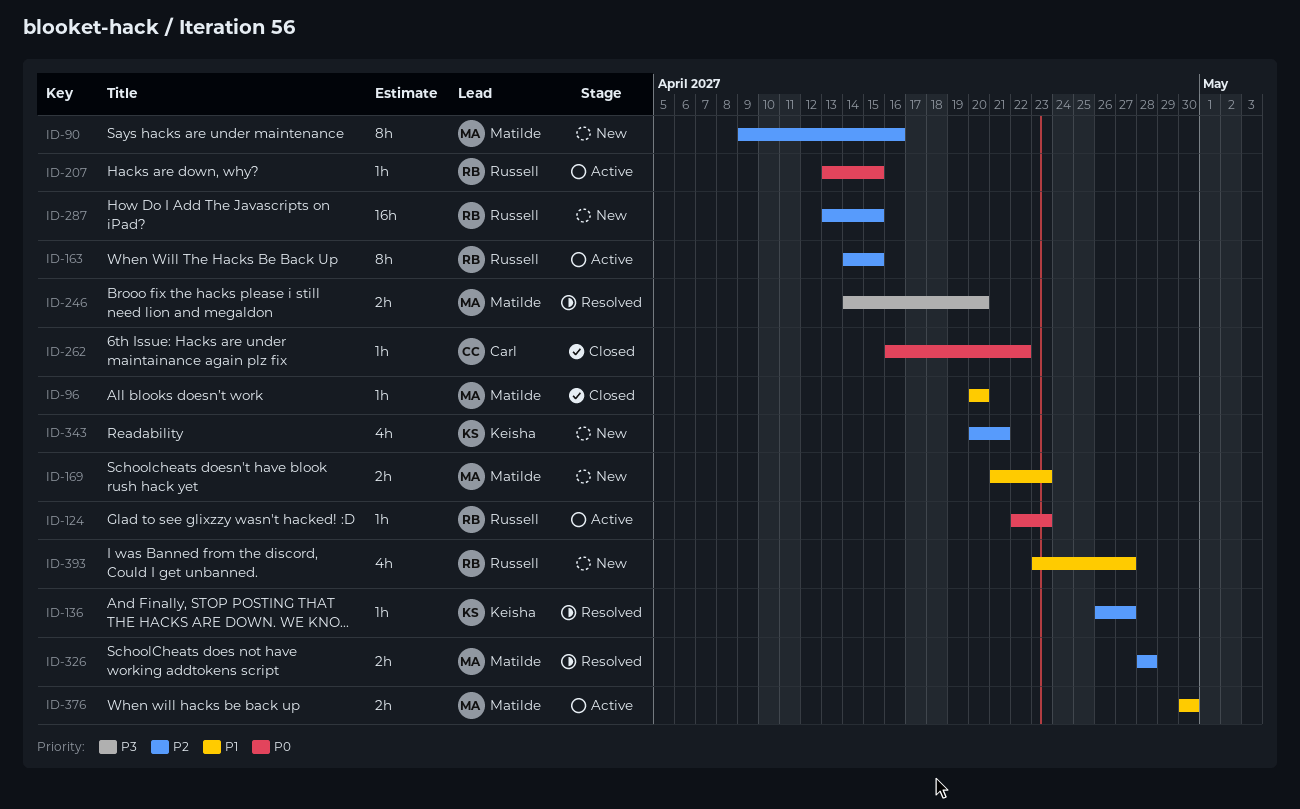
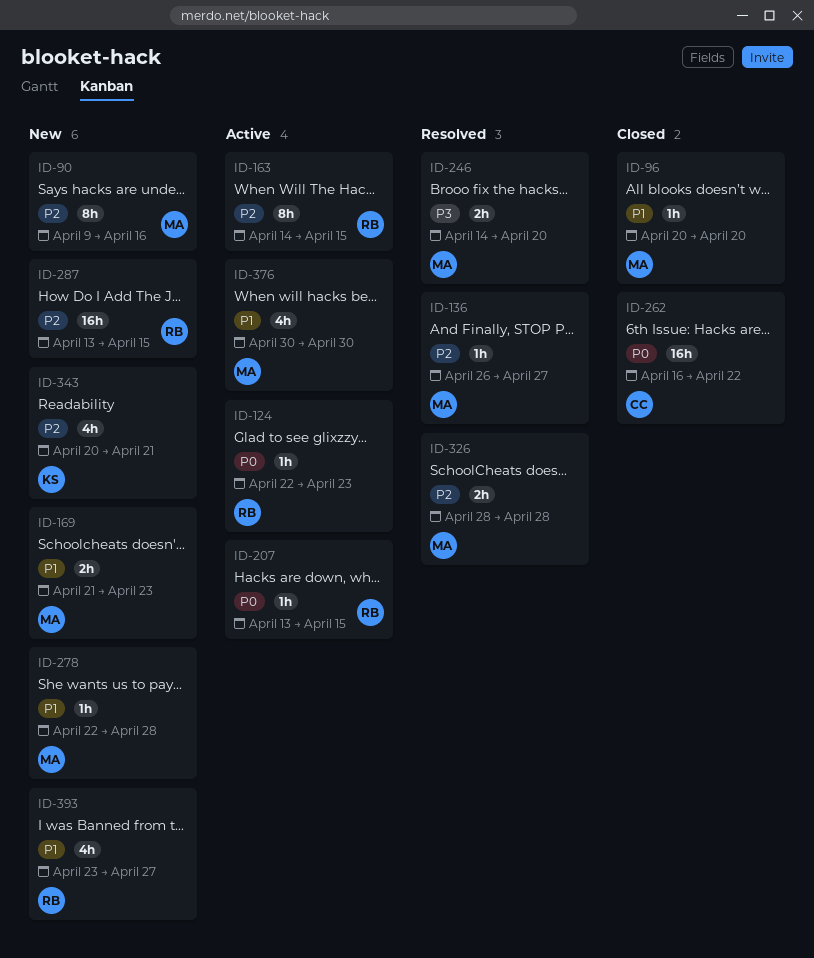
ID-136, owner: Keisha -> Matilde
ID-262, estimate: 1h -> 16h
ID-278: none -> present
ID-376, estimate: 2h -> 4h

